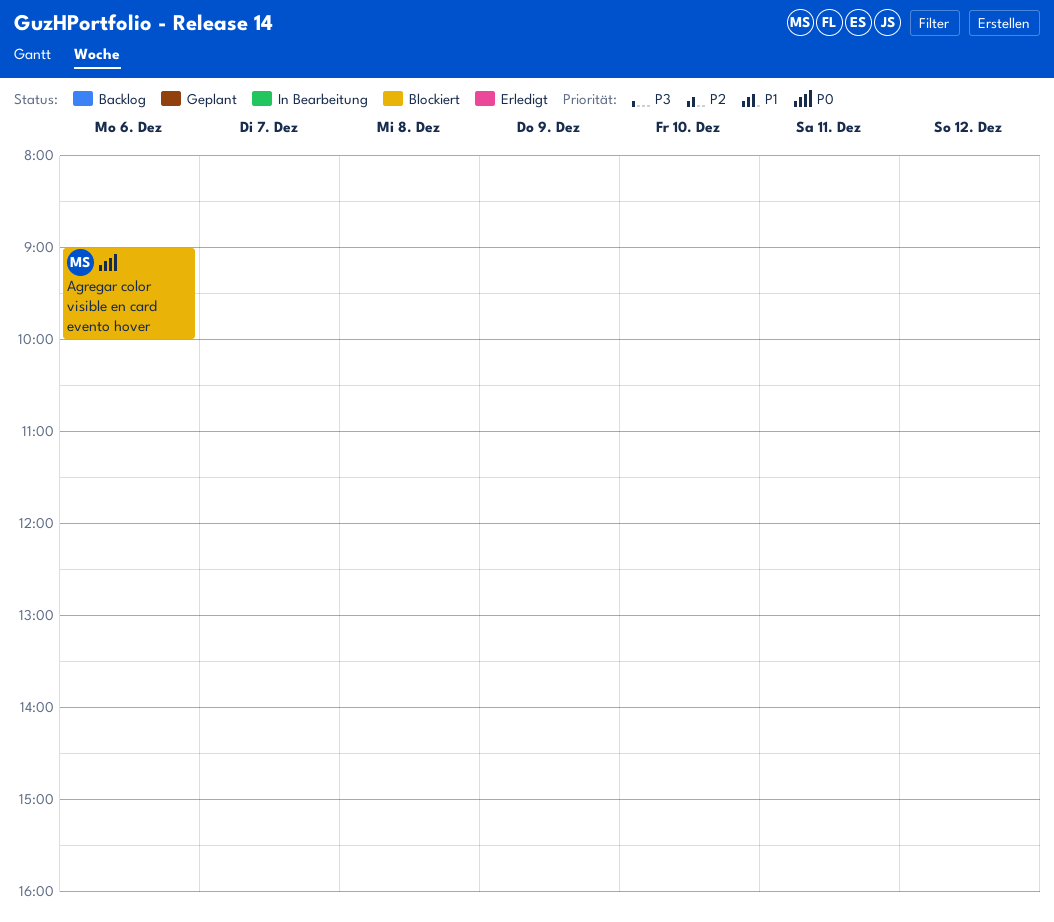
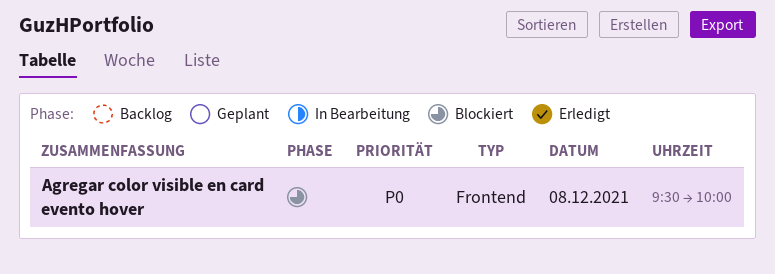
Agregar color visible en card evento hover, day: Dec 6 -> Dec 8
Agregar color visible en card evento hover, begins: 09:00 -> 09:30

